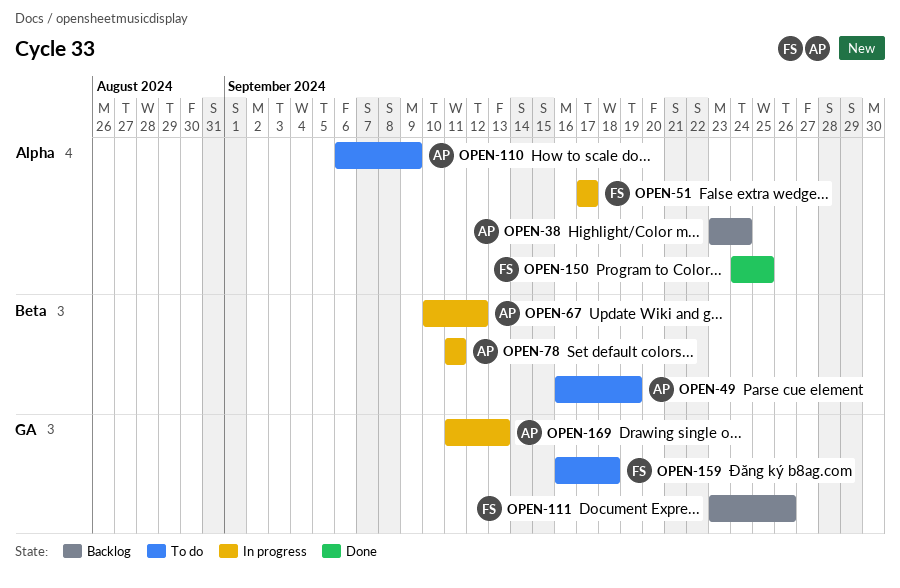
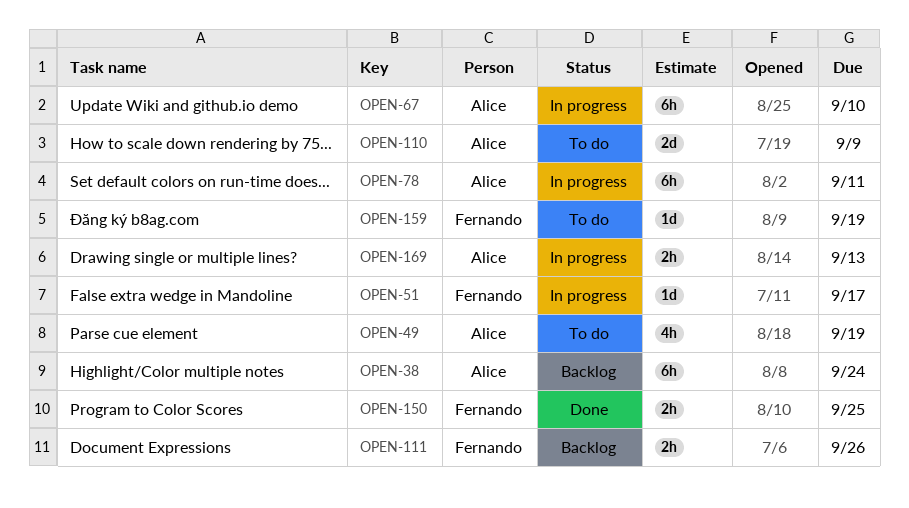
OPEN-67, due: Sep 12 -> Sep 10
OPEN-159, due: Sep 18 -> Sep 19

